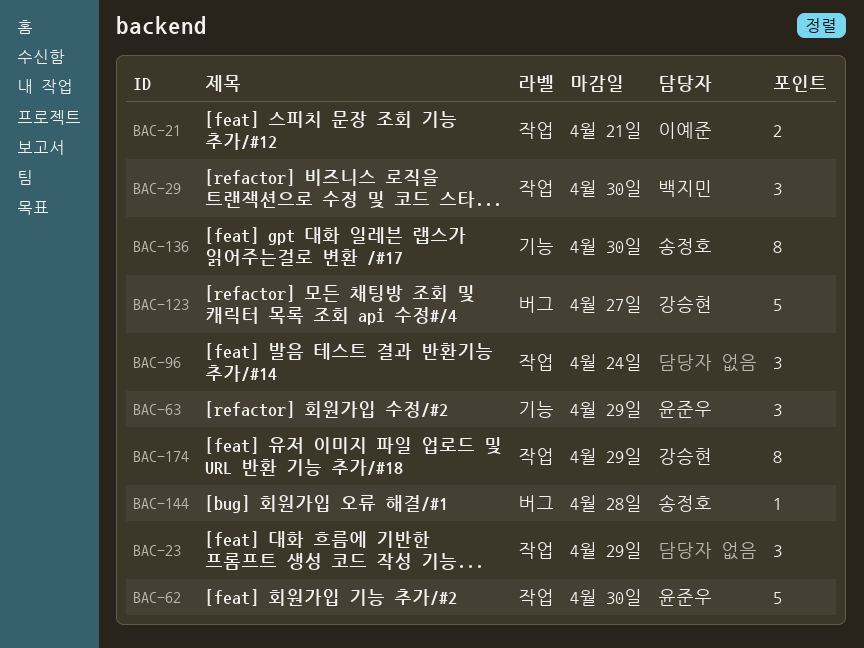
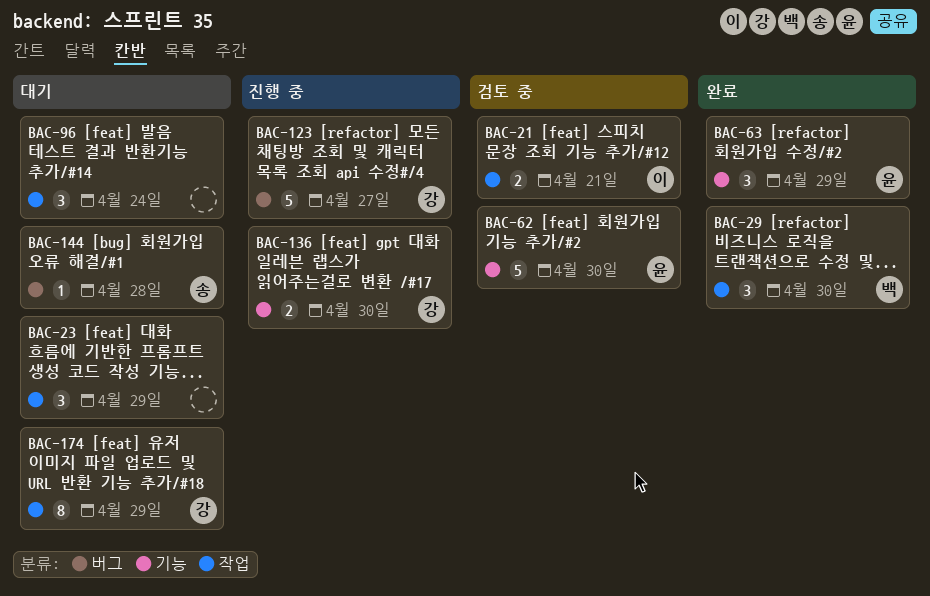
BAC-62, label: 작업 -> 기능
BAC-136, owner: 송정호 -> 강승현
BAC-136, estimate: 8 -> 2

